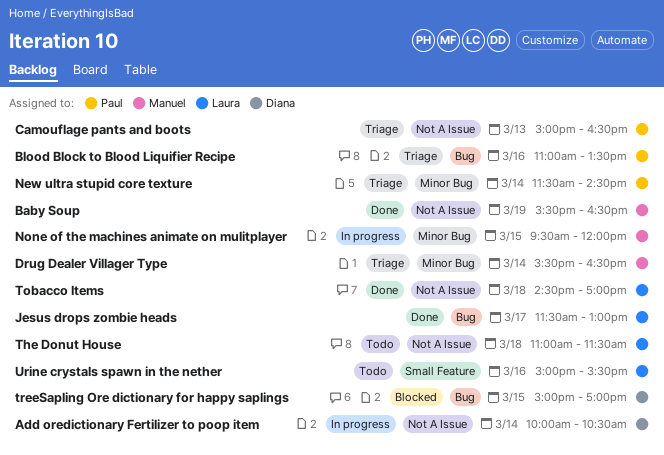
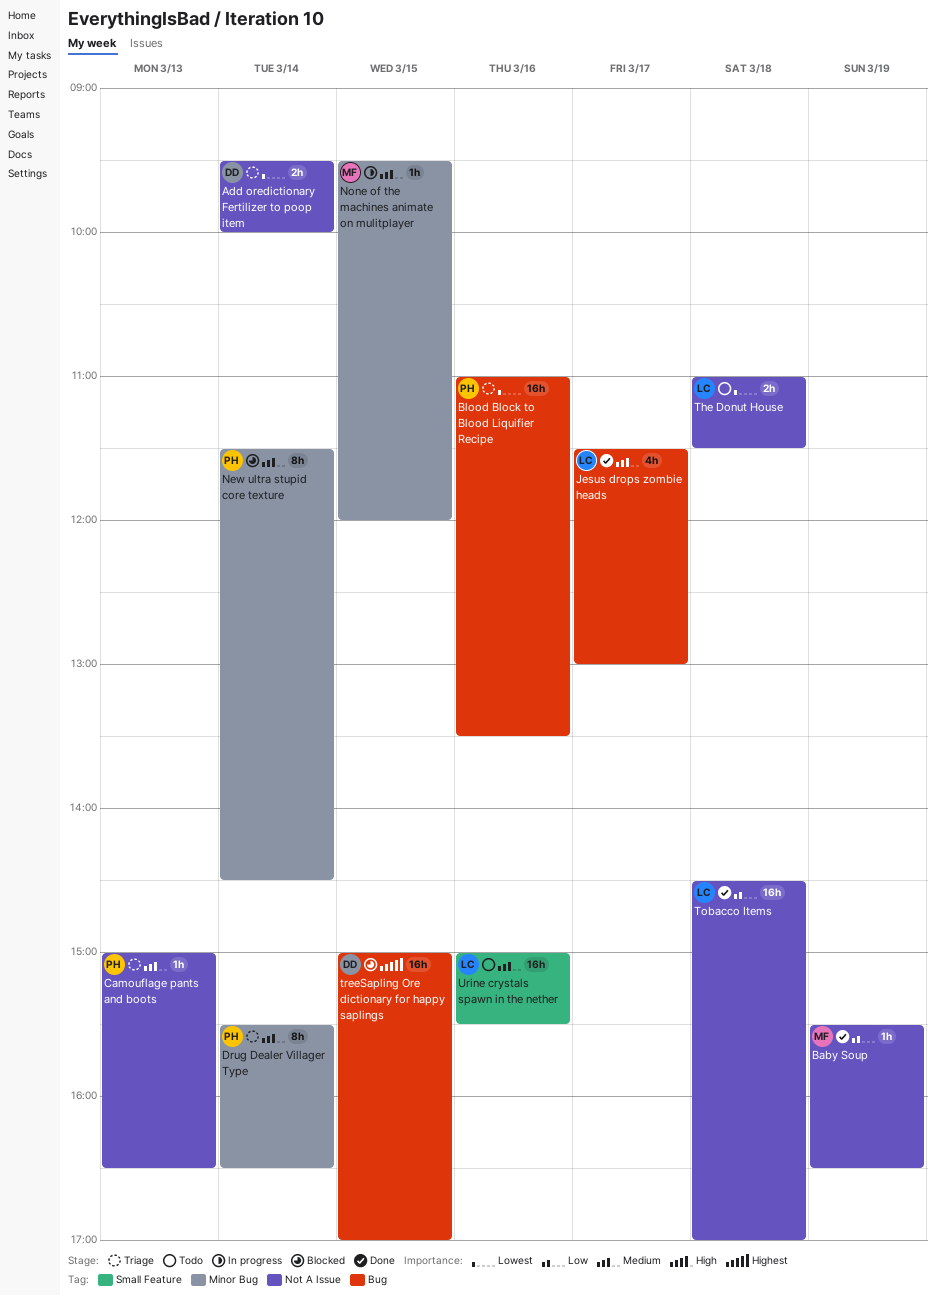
Add oredictionary Fertilizer to poop item, status: In progress -> Triage
Add oredictionary Fertilizer to poop item, begins: 10:00 -> 09:30
Add oredictionary Fertilizer to poop item, ends: 10:30 -> 10:00
Drug Dealer Villager Type, owner: Manuel -> Paul
New ultra stupid core texture, status: Triage -> Blocked

